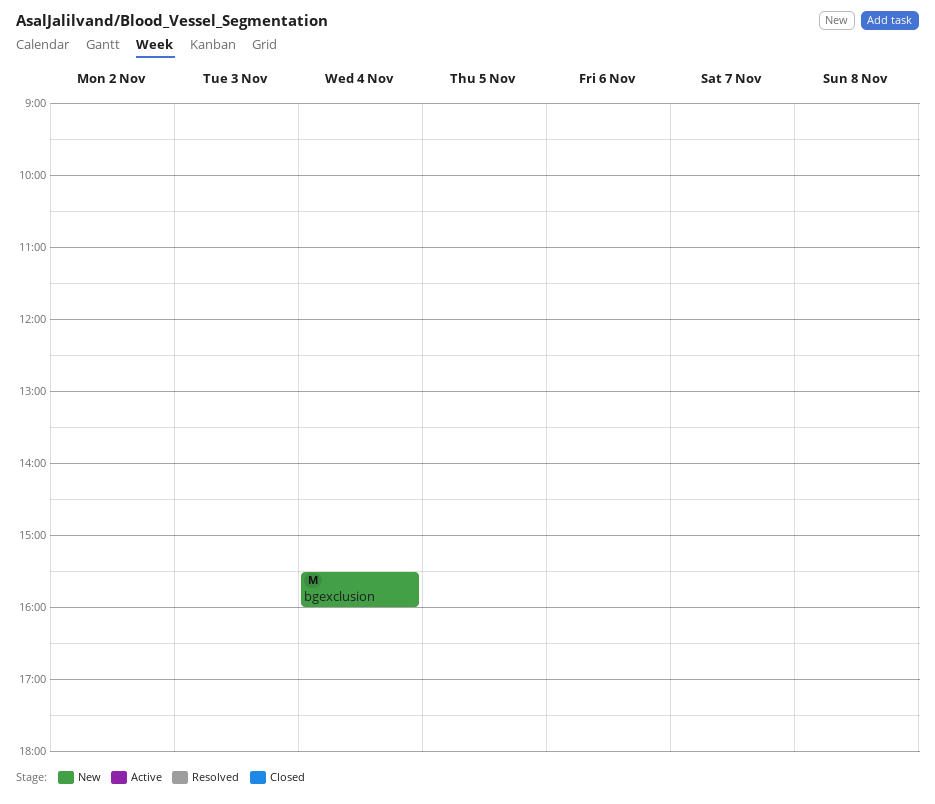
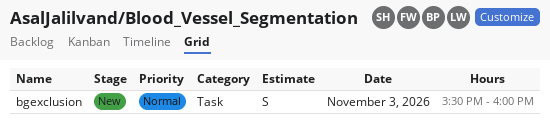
bgexclusion, estimate: M -> S
bgexclusion, day: Nov 4 -> Nov 3

